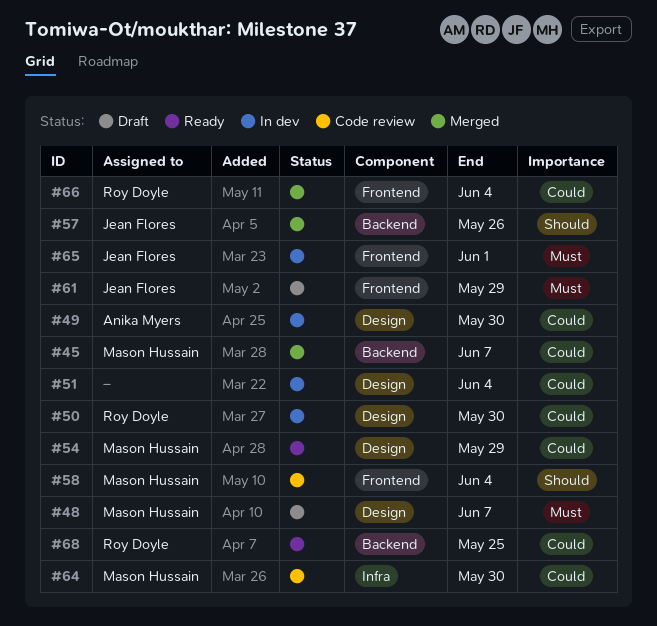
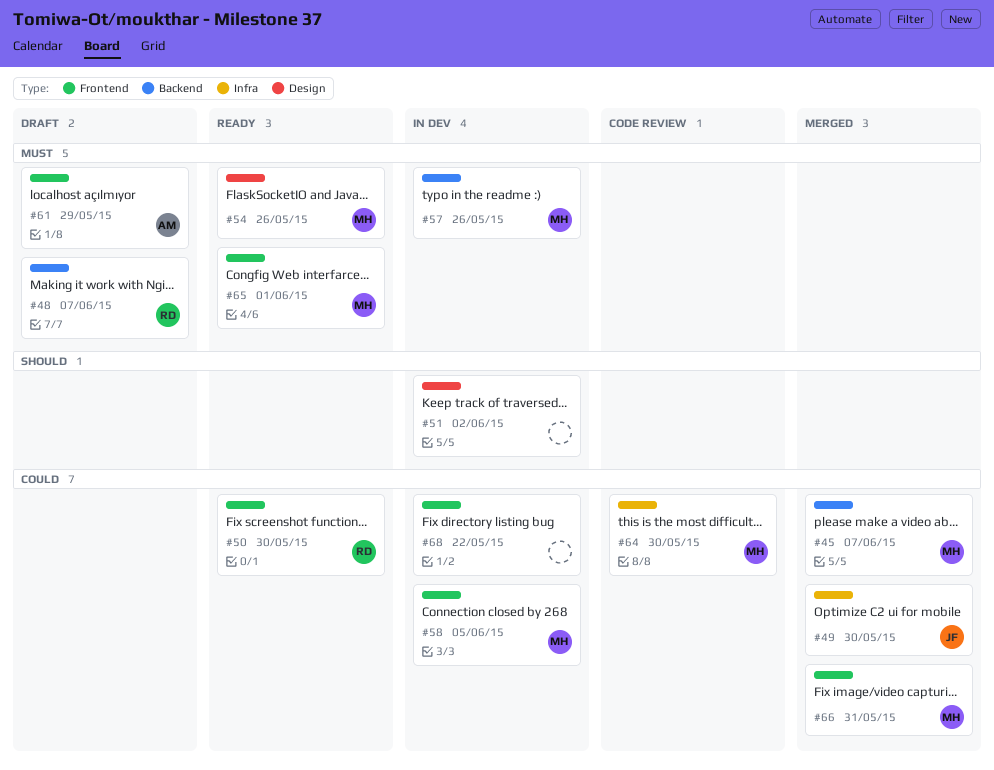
#48, owner: Mason Hussain -> Roy Doyle
#48, label: Design -> Backend
#49, status: In dev -> Merged
#49, owner: Anika Myers -> Jean Flores
#49, label: Design -> Infra
#50, status: In dev -> Ready
#50, label: Design -> Frontend
#51, priority: Could -> Should
#51, due: Jun 4 -> Jun 2
#54, priority: Could -> Must
#54, due: May 29 -> May 26
#57, status: Merged -> In dev
#57, owner: Jean Flores -> Mason Hussain
#57, priority: Should -> Must
#58, status: Code review -> In dev
#58, priority: Should -> Could
#58, due: Jun 4 -> Jun 5
#61, owner: Jean Flores -> Anika Myers
#65, status: In dev -> Ready
#65, owner: Jean Flores -> Mason Hussain
#66, owner: Roy Doyle -> Mason Hussain
#66, due: Jun 4 -> May 31
#68, status: Ready -> In dev
#68, owner: Roy Doyle -> none
#68, label: Backend -> Frontend
#68, due: May 25 -> May 22

